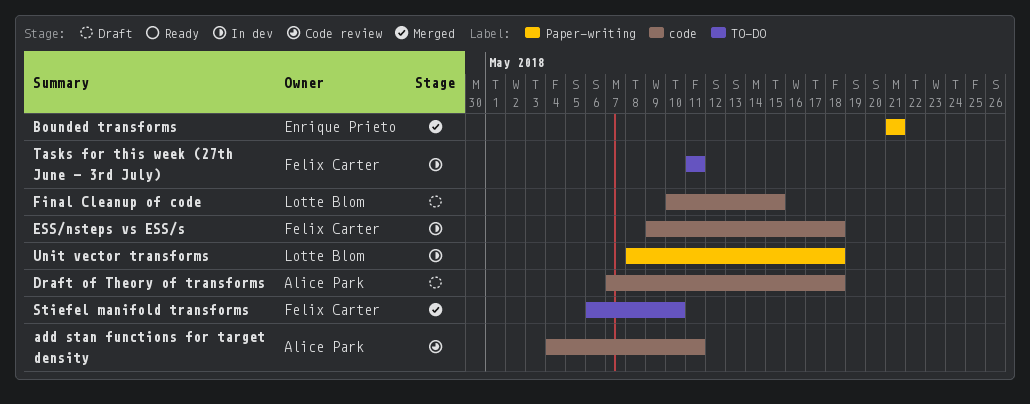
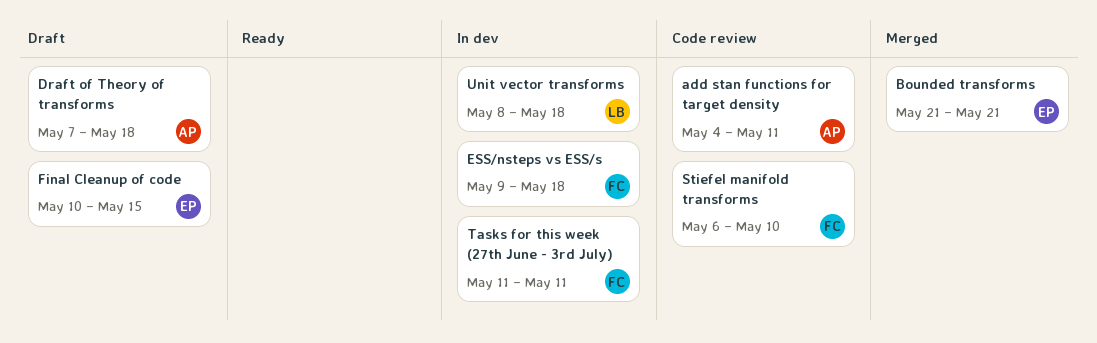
Final Cleanup of code, owner: Lotte Blom -> Enrique Prieto
Stiefel manifold transforms, status: Merged -> Code review

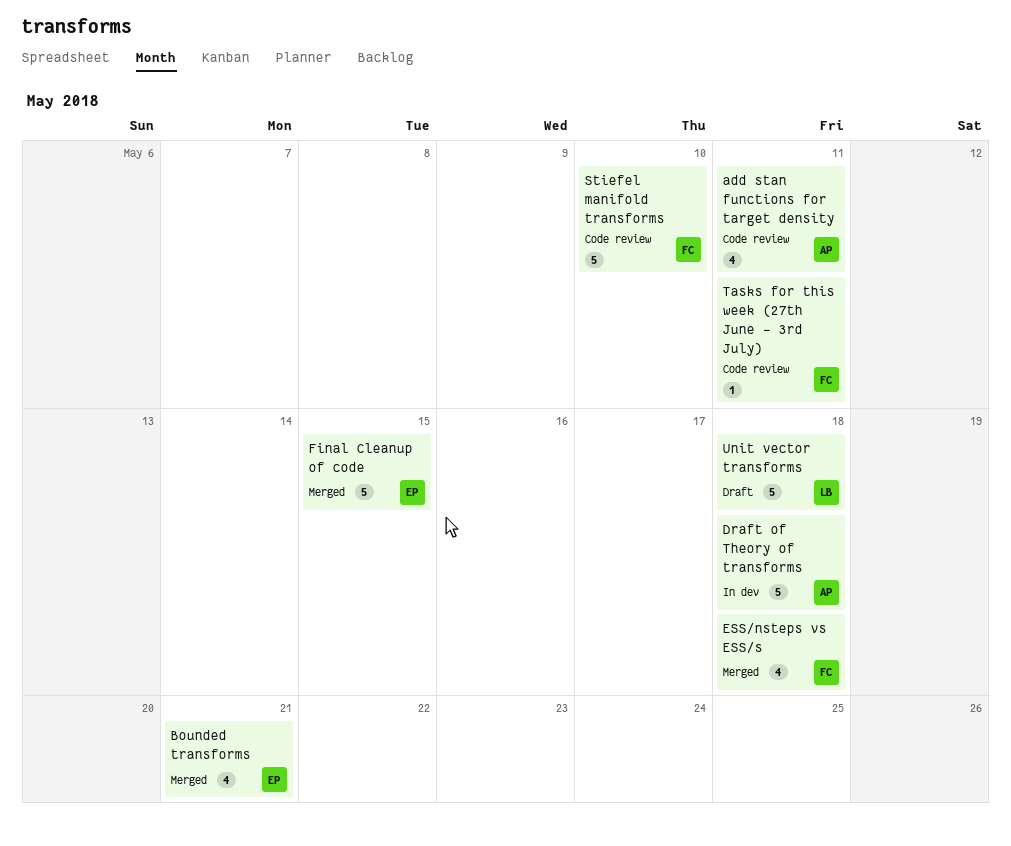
Draft of Theory of transforms, status: Draft -> In dev
ESS/nsteps vs ESS/s, status: In dev -> Merged
Final Cleanup of code, status: Draft -> Merged
Tasks for this week (27th June - 3rd July), status: In dev -> Code review
Unit vector transforms, status: In dev -> Draft

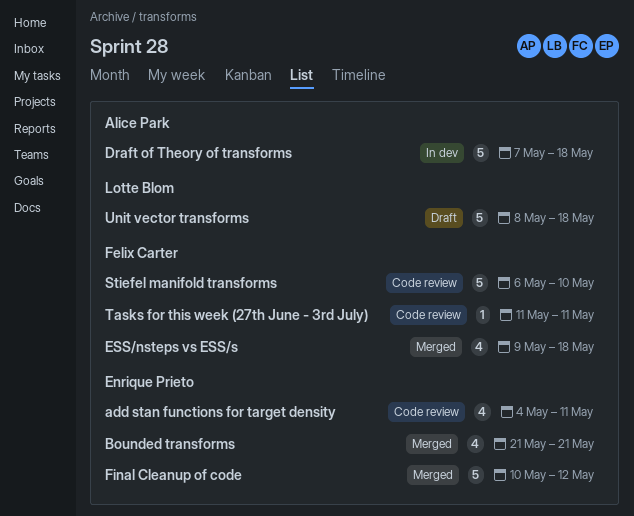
add stan functions for target density, owner: Alice Park -> Enrique Prieto
Final Cleanup of code, due: May 15 -> May 12

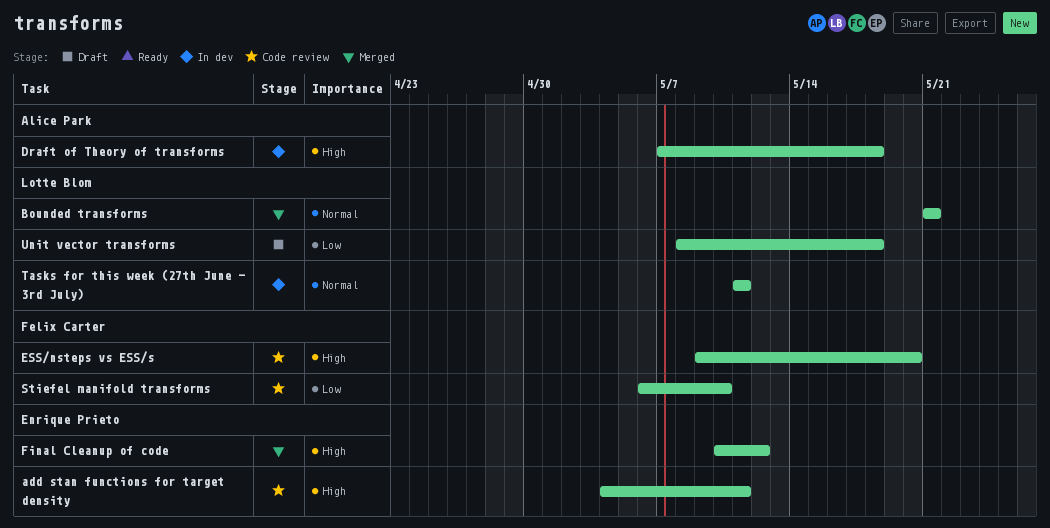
Bounded transforms, owner: Enrique Prieto -> Lotte Blom
ESS/nsteps vs ESS/s, status: Merged -> Code review
ESS/nsteps vs ESS/s, due: May 18 -> May 20
Tasks for this week (27th June - 3rd July), status: Code review -> In dev
Tasks for this week (27th June - 3rd July), owner: Felix Carter -> Lotte Blom

